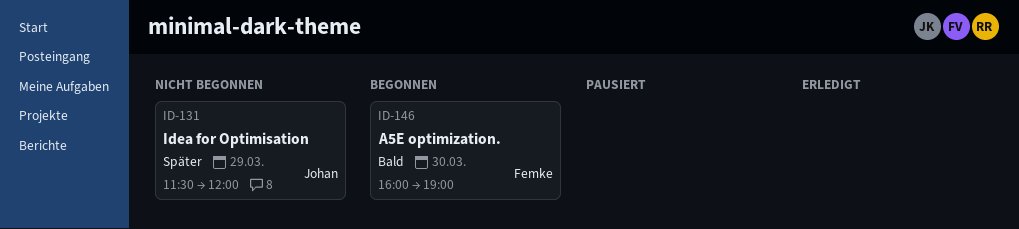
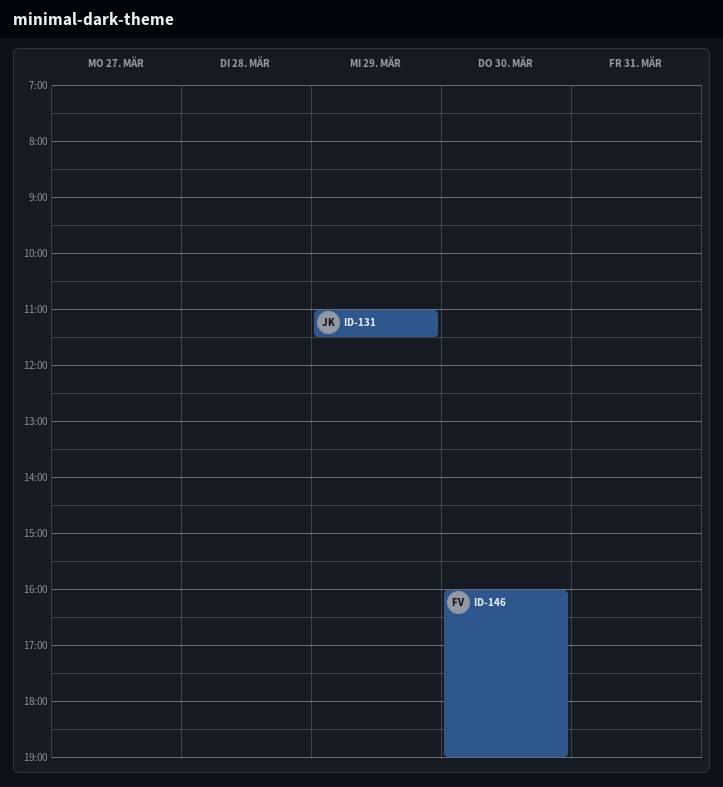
ID-131, begins: 11:30 -> 11:00
ID-131, ends: 12:00 -> 11:30

